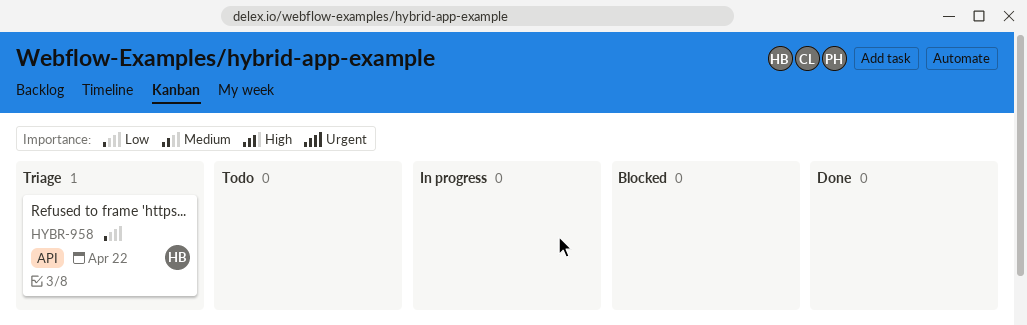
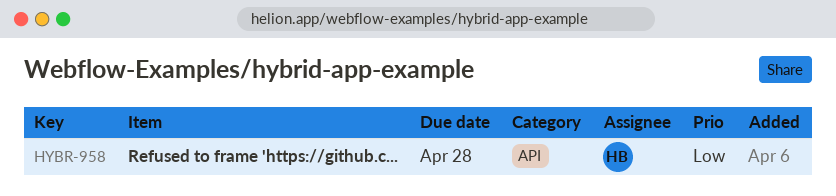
HYBR-958, due: Apr 22 -> Apr 28

